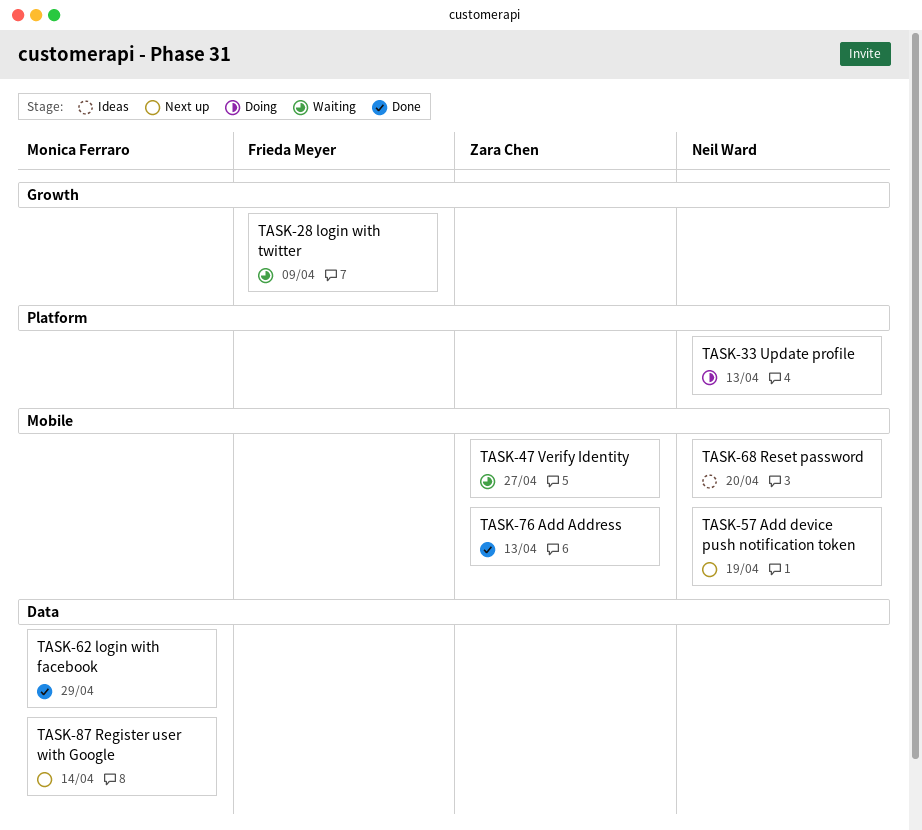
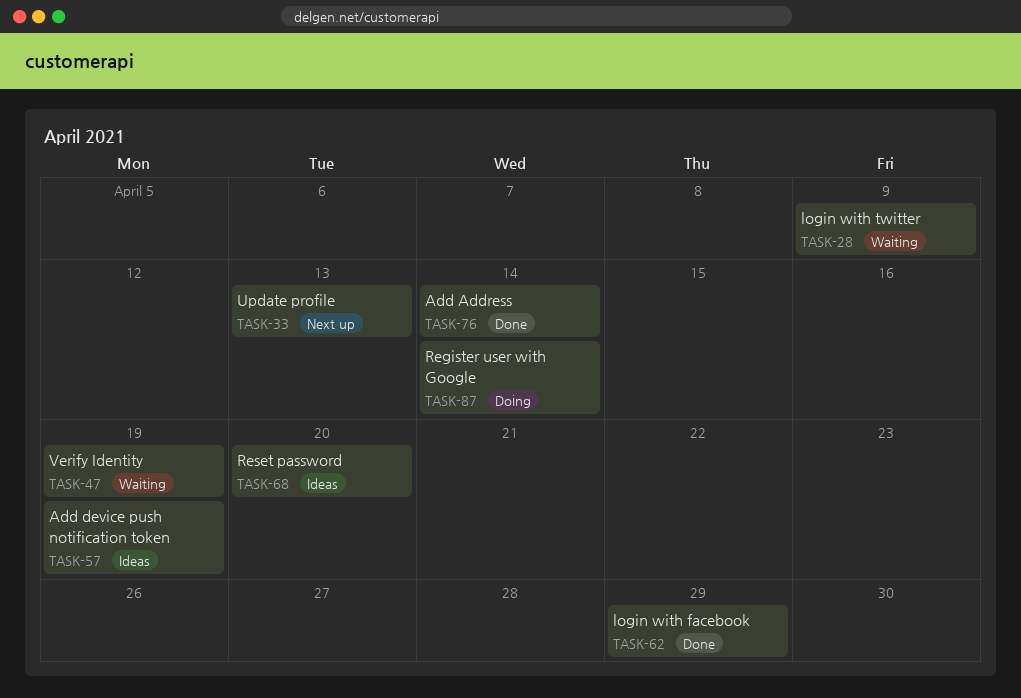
TASK-33, status: Doing -> Next up
TASK-47, due: Apr 27 -> Apr 19
TASK-57, status: Next up -> Ideas
TASK-76, due: Apr 13 -> Apr 14
TASK-87, status: Next up -> Doing

